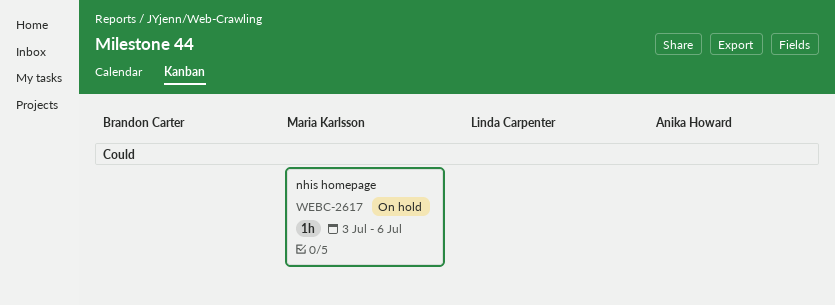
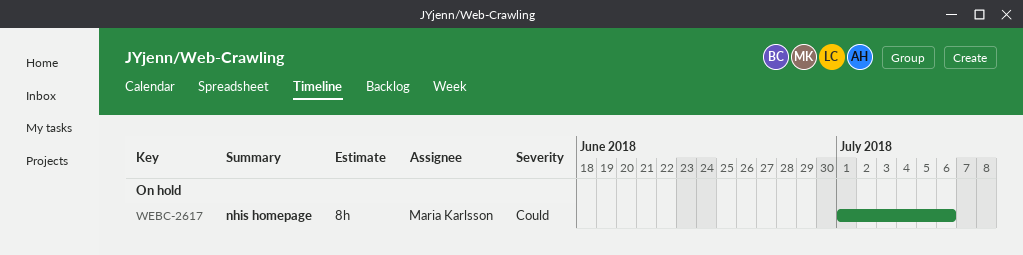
WEBC-2617, estimate: 1h -> 8h
WEBC-2617, start: Jul 3 -> Jul 1

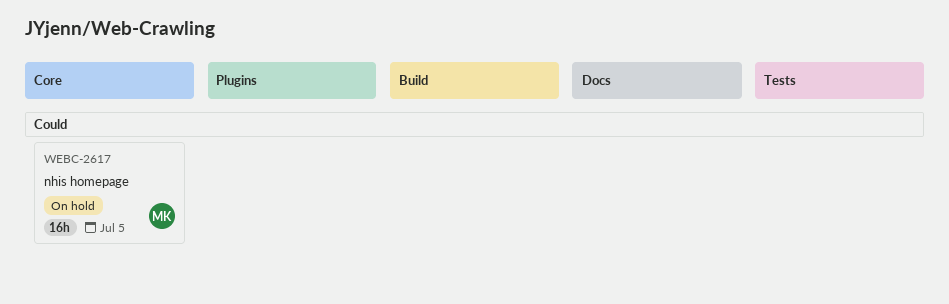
WEBC-2617, estimate: 8h -> 16h
WEBC-2617, due: Jul 6 -> Jul 5

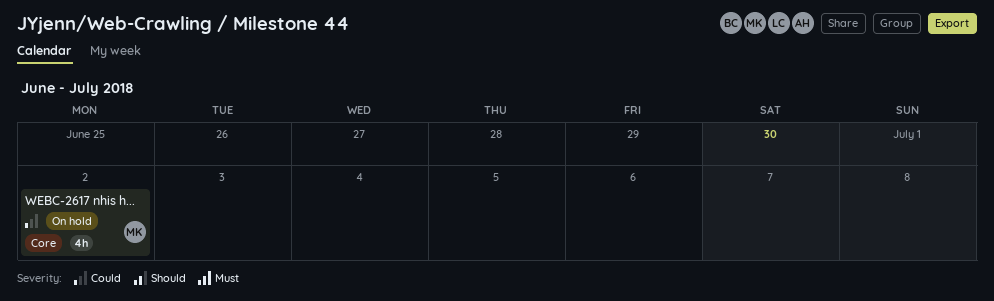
WEBC-2617, estimate: 16h -> 4h
WEBC-2617, due: Jul 5 -> Jul 2

